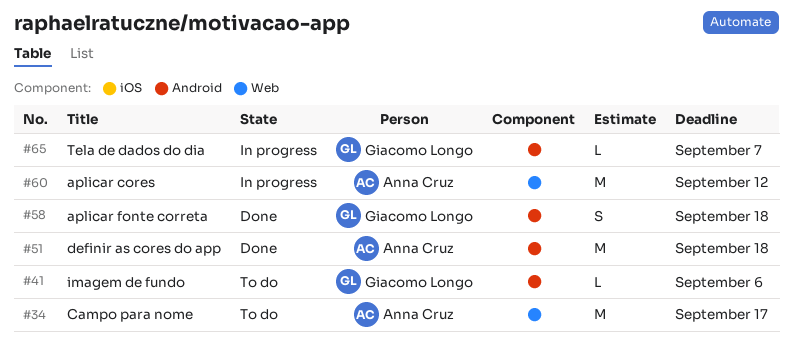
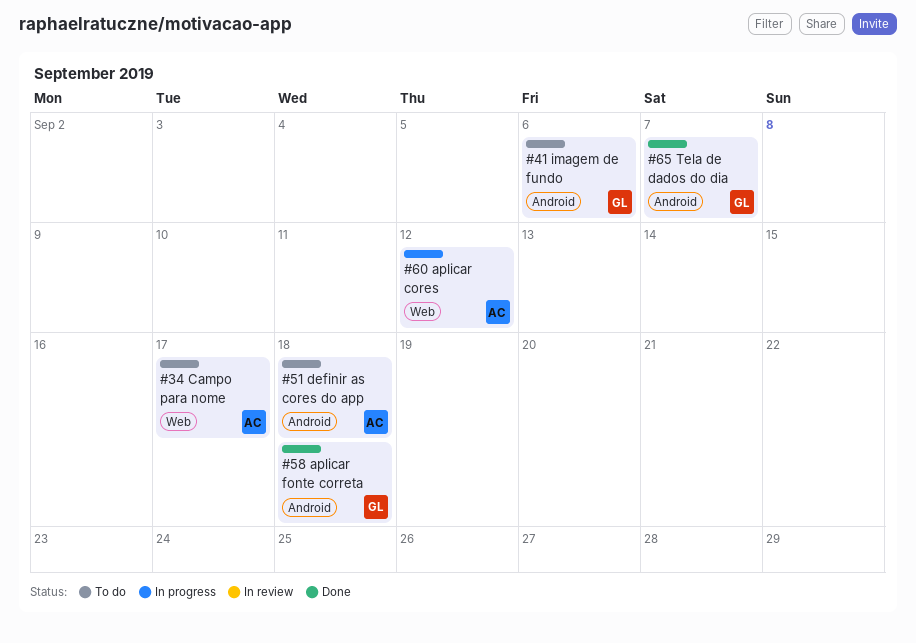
#51, status: Done -> To do
#65, status: In progress -> Done

